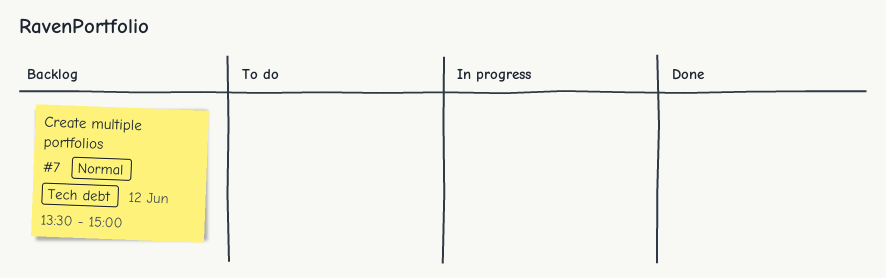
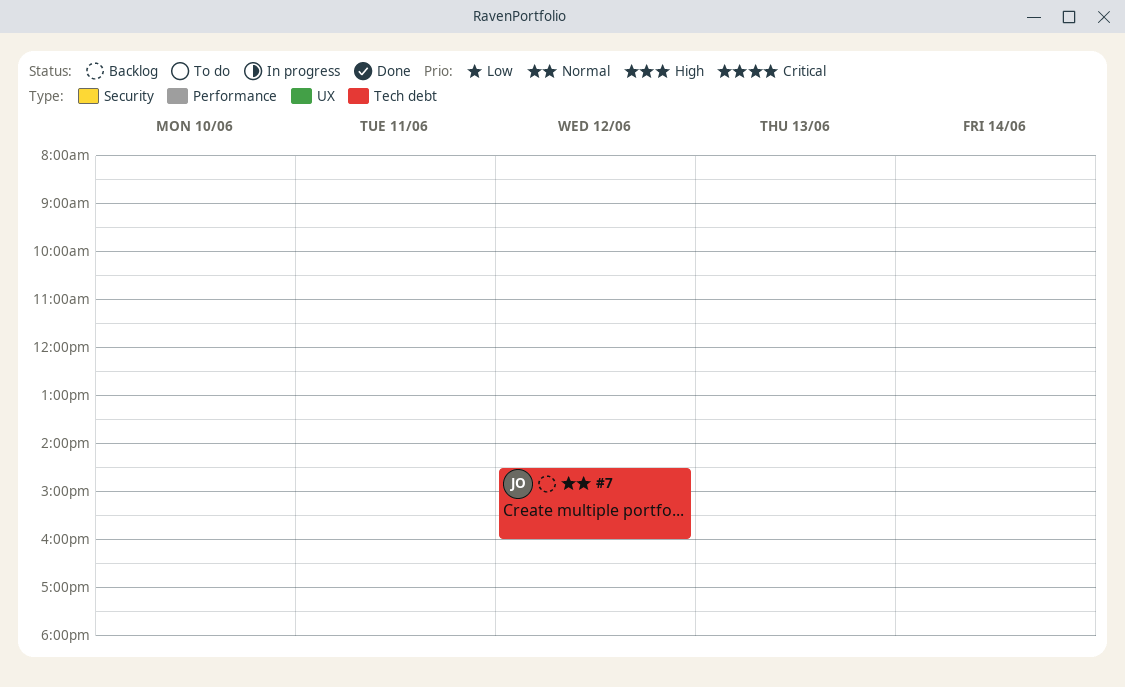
#7, begins: 13:30 -> 14:30
#7, ends: 15:00 -> 16:00

